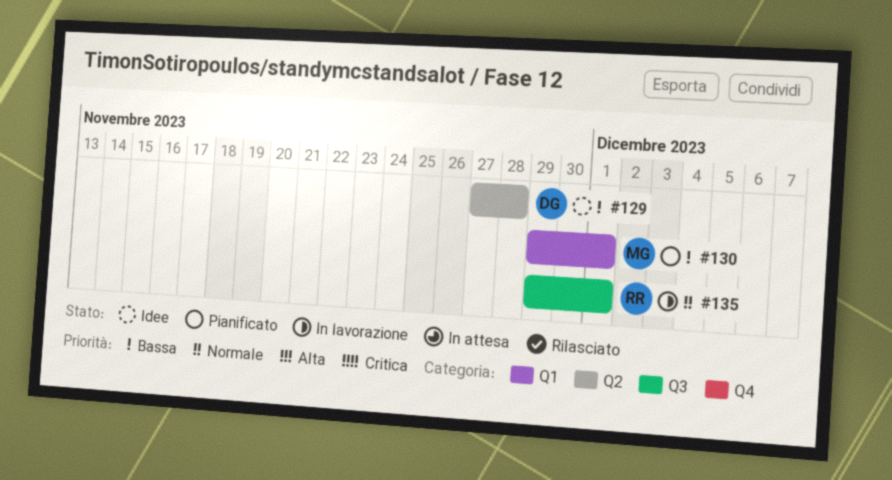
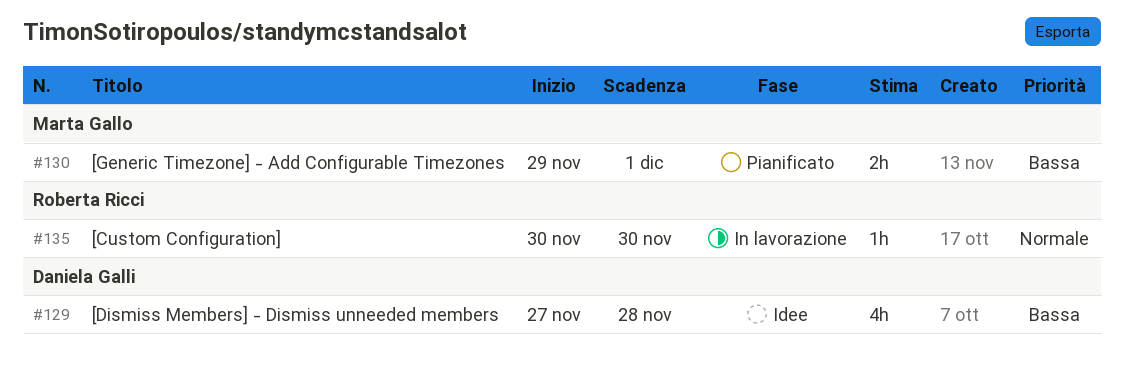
#135, start: Nov 29 -> Nov 30
#135, due: Dec 1 -> Nov 30

